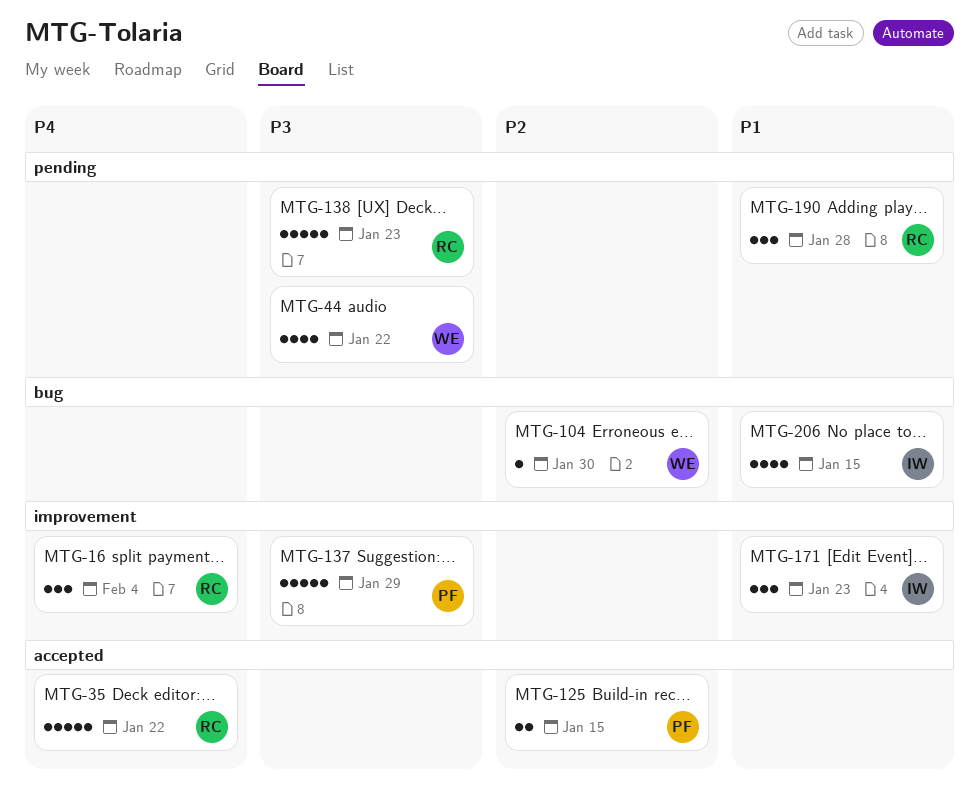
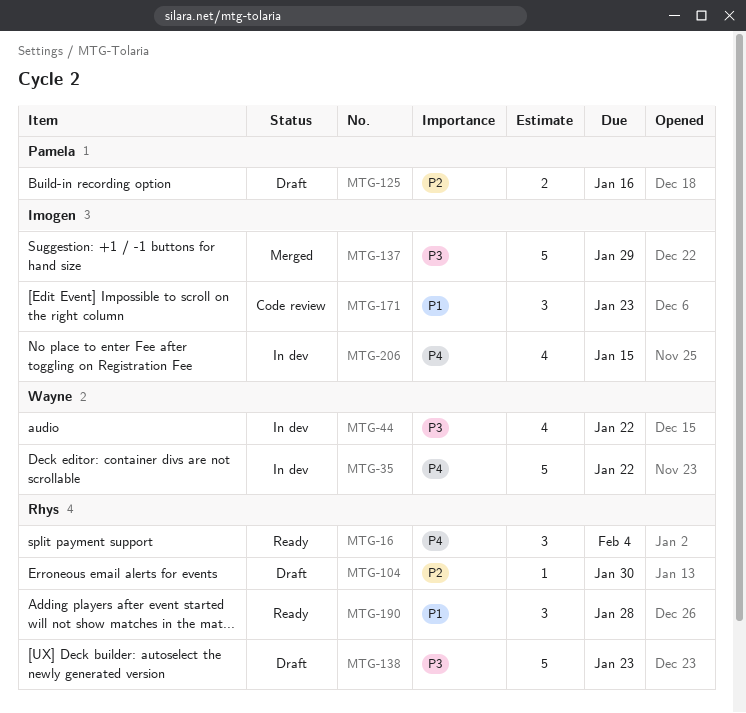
MTG-35, owner: Rhys -> Wayne
MTG-104, owner: Wayne -> Rhys
MTG-125, due: Jan 15 -> Jan 16
MTG-137, owner: Pamela -> Imogen
MTG-206, priority: P1 -> P4

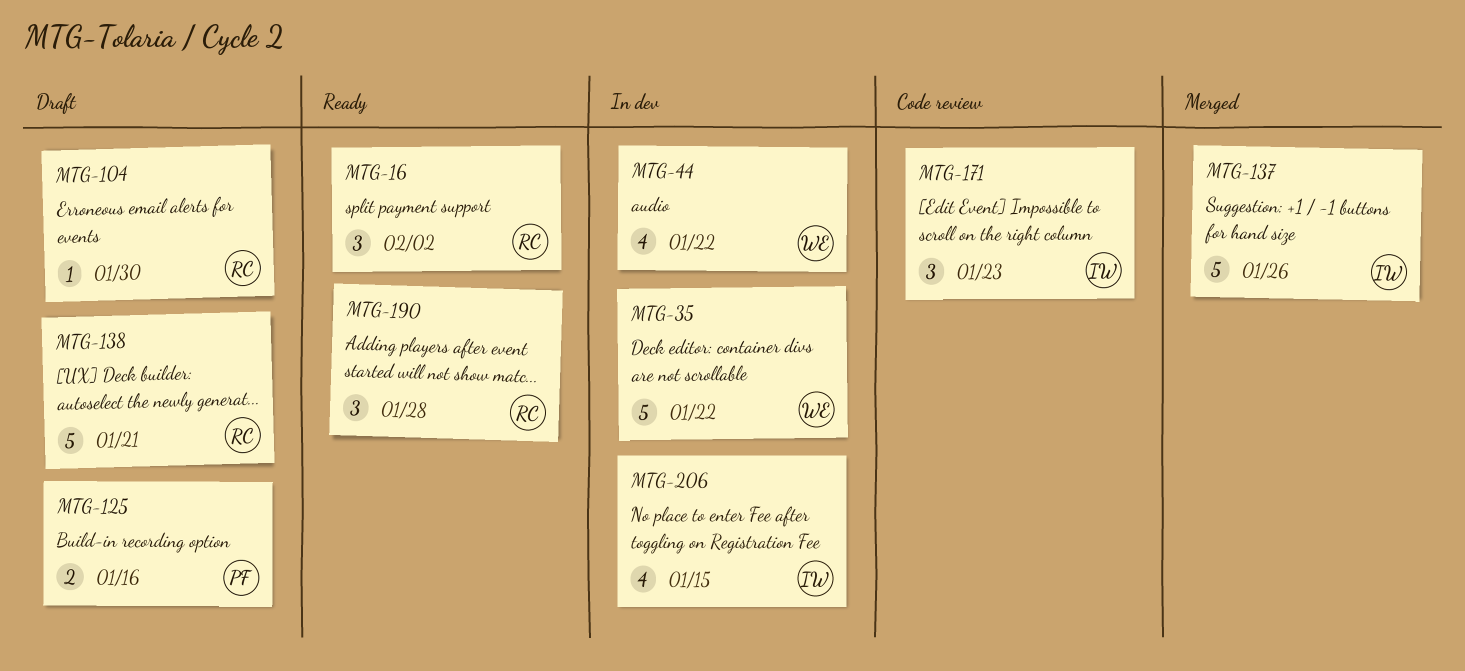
MTG-16, due: Feb 4 -> Feb 2
MTG-137, due: Jan 29 -> Jan 26
MTG-138, due: Jan 23 -> Jan 21

